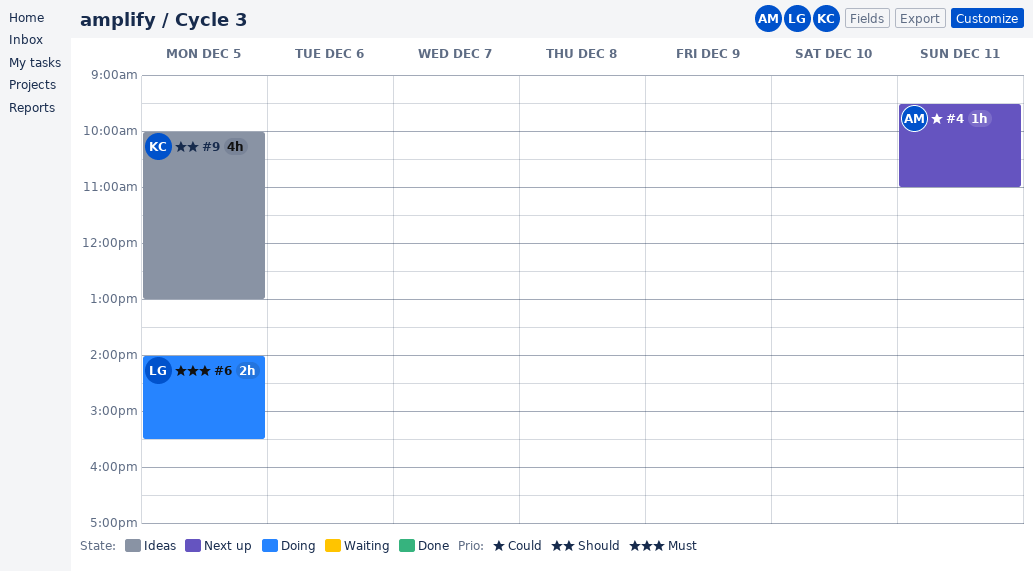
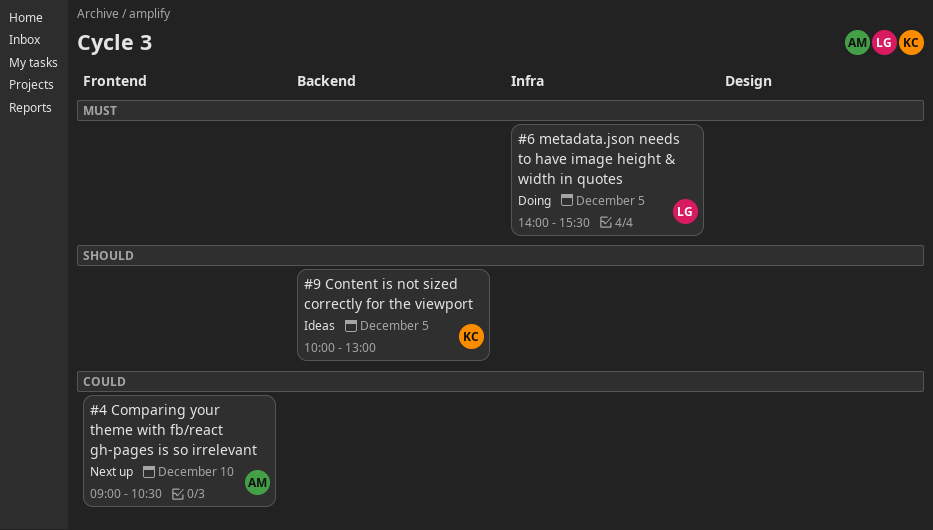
#4, day: Dec 11 -> Dec 10
#4, begins: 09:30 -> 09:00
#4, ends: 11:00 -> 10:30

